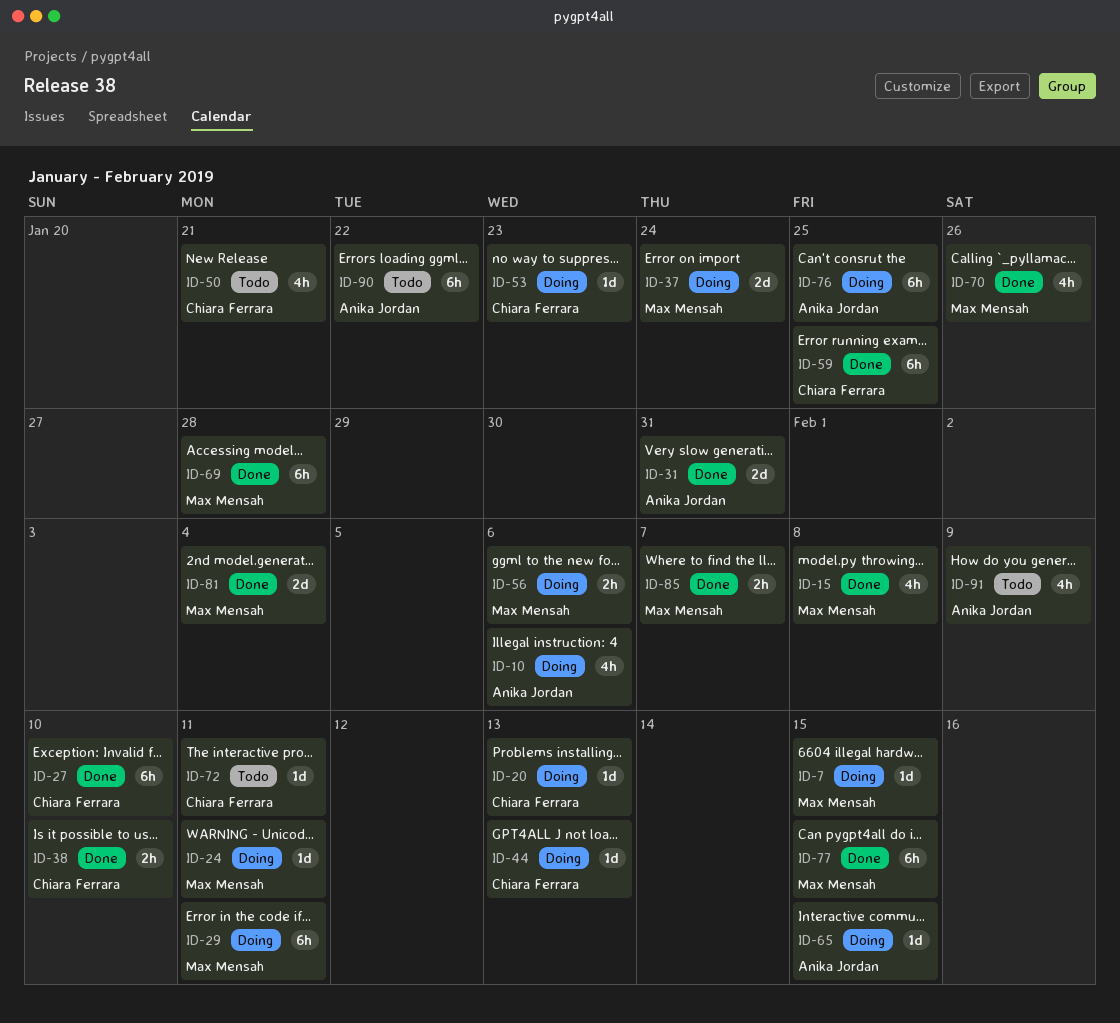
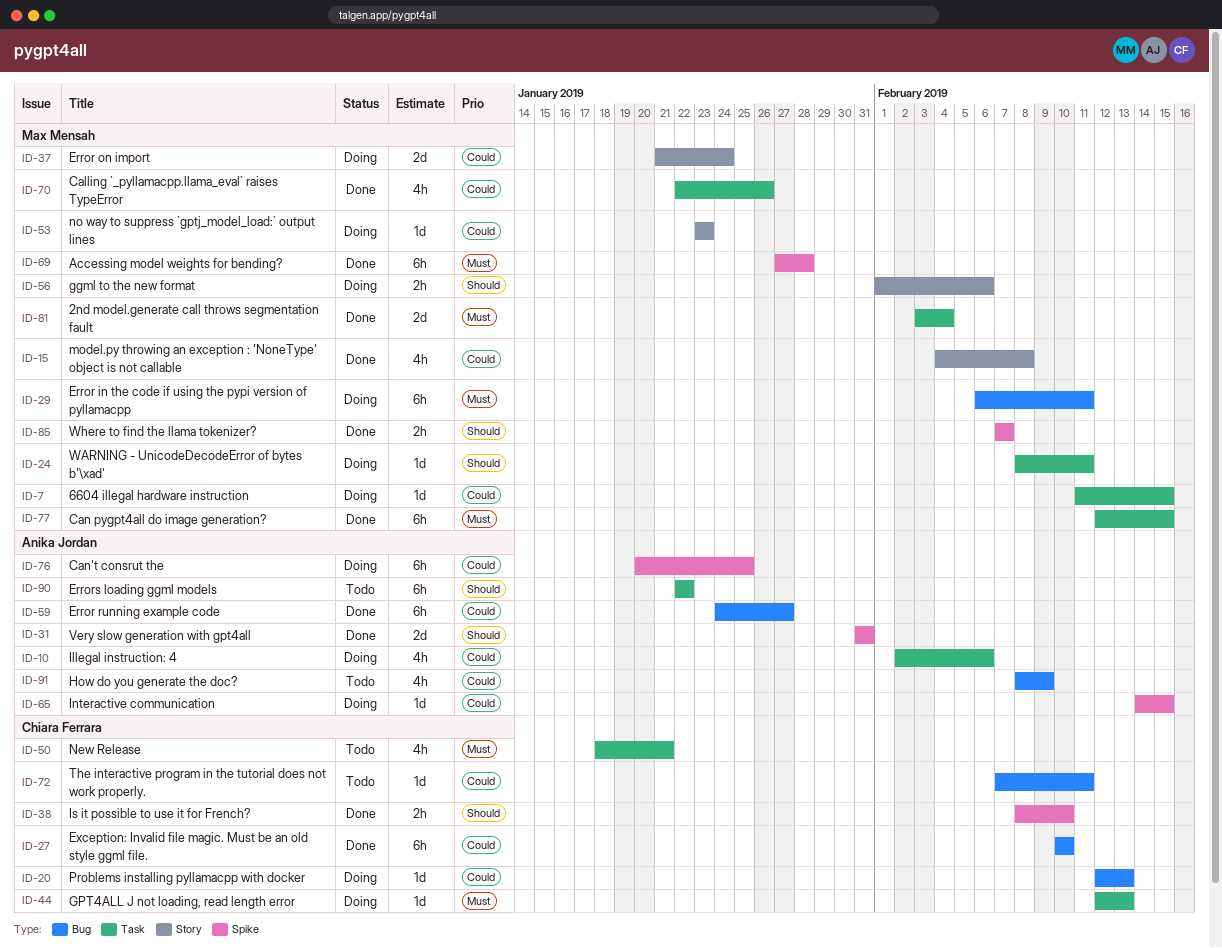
ID-53, owner: Chiara Ferrara -> Max Mensah
ID-59, owner: Chiara Ferrara -> Anika Jordan
ID-59, due: Jan 25 -> Jan 27

